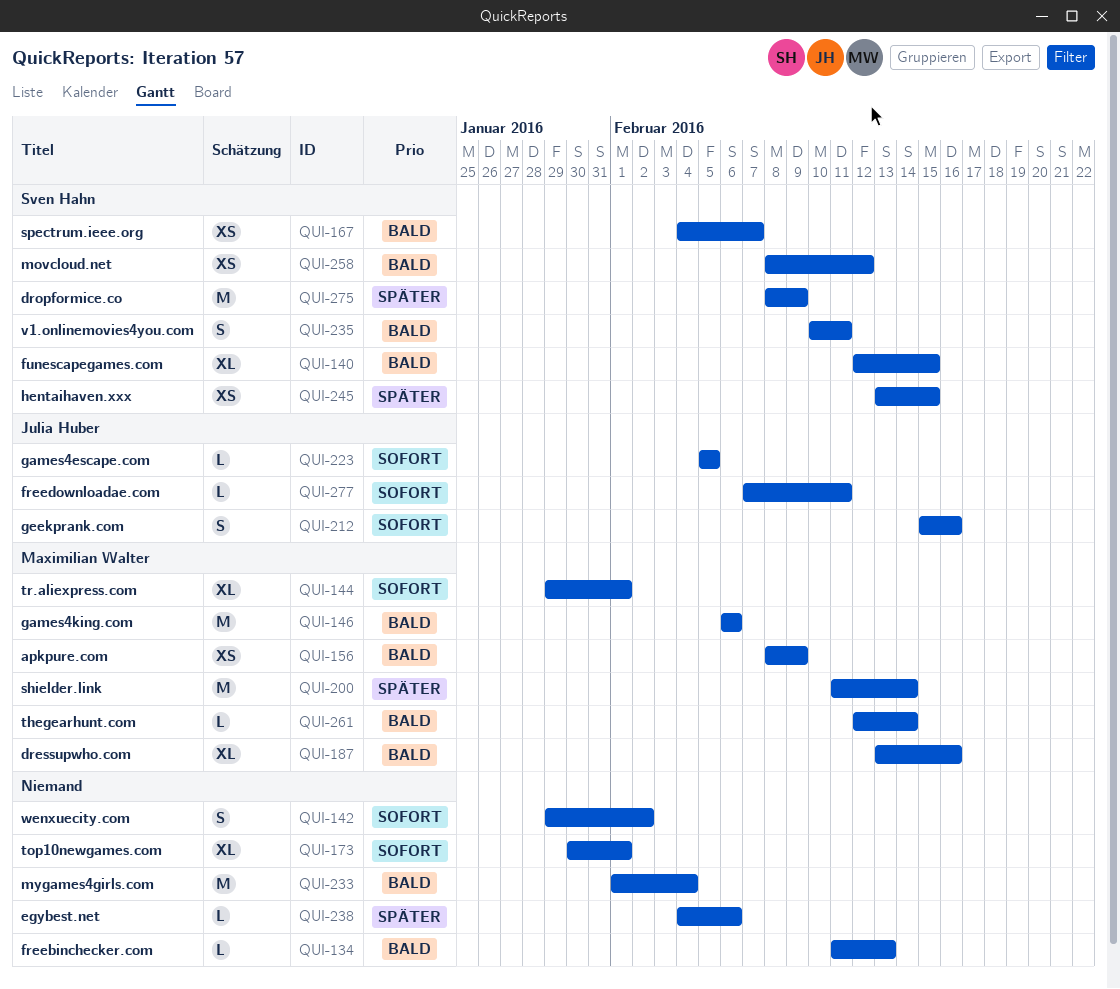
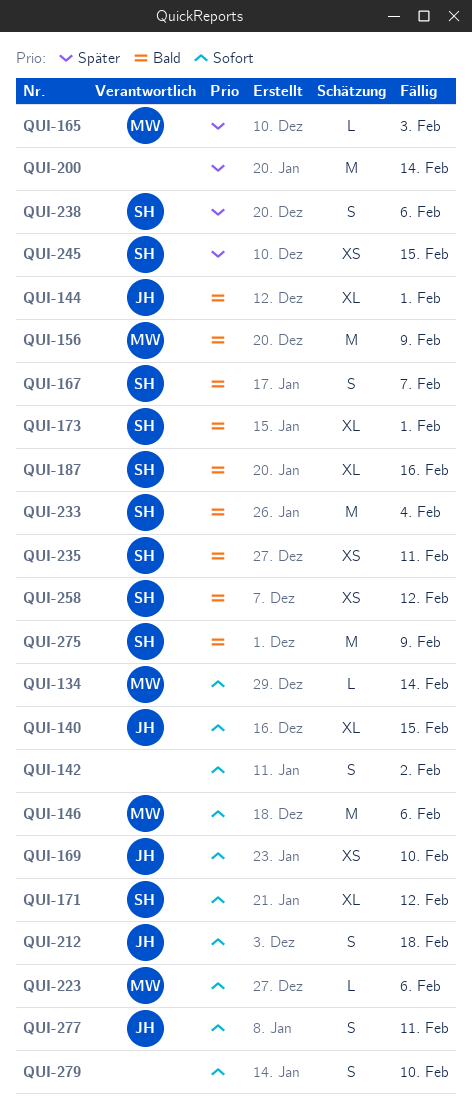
QUI-134, owner: none -> Maximilian Walter
QUI-134, priority: Bald -> Sofort
QUI-134, due: Feb 13 -> Feb 14
QUI-140, owner: Sven Hahn -> Julia Huber
QUI-140, priority: Bald -> Sofort
QUI-144, owner: Maximilian Walter -> Julia Huber
QUI-144, priority: Sofort -> Bald
QUI-146, priority: Bald -> Sofort
QUI-156, estimate: XS -> M
QUI-165: none -> present
QUI-167, estimate: XS -> S
QUI-169: none -> present
QUI-171: none -> present
QUI-173, owner: none -> Sven Hahn
QUI-173, priority: Sofort -> Bald
QUI-187, owner: Maximilian Walter -> Sven Hahn
QUI-200, owner: Maximilian Walter -> none
QUI-212, due: Feb 16 -> Feb 18
QUI-223, owner: Julia Huber -> Maximilian Walter
QUI-223, due: Feb 5 -> Feb 6
QUI-233, owner: none -> Sven Hahn
QUI-235, estimate: S -> XS
QUI-238, owner: none -> Sven Hahn
QUI-238, estimate: L -> S
QUI-261: present -> none
QUI-275, priority: Später -> Bald
QUI-277, estimate: L -> S
QUI-279: none -> present

